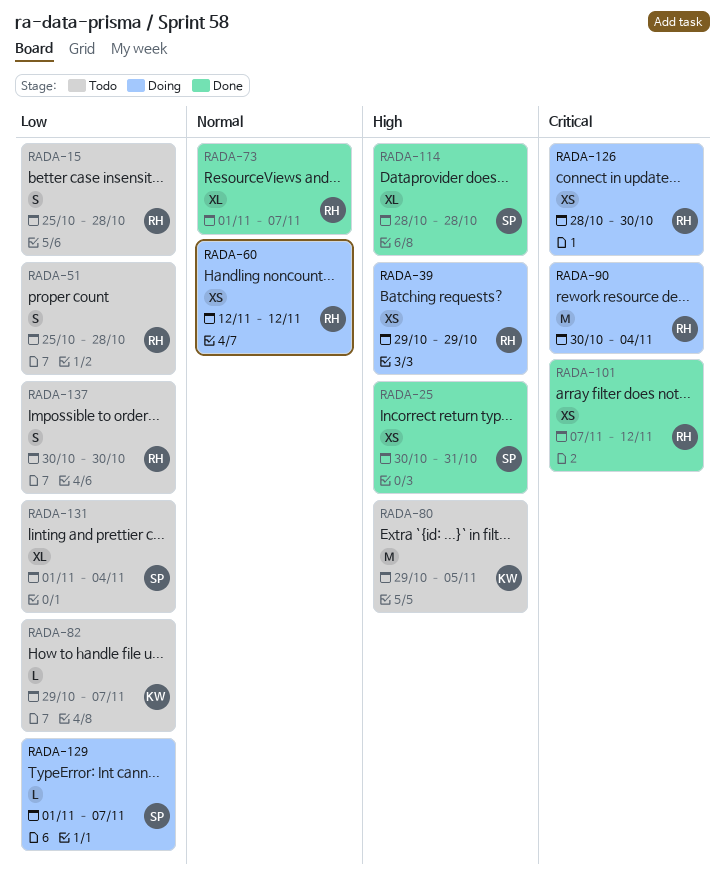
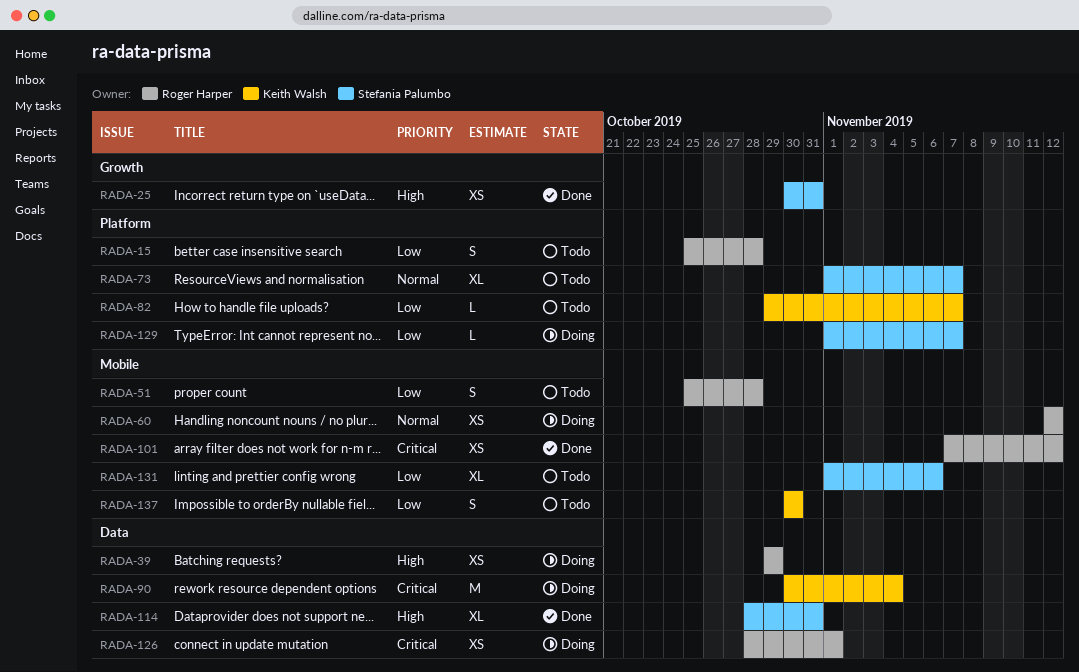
RADA-73, status: Done -> Todo
RADA-73, owner: Roger Harper -> Stefania Palumbo
RADA-80: present -> none
RADA-90, owner: Roger Harper -> Keith Walsh
RADA-114, due: Oct 28 -> Oct 31
RADA-126, due: Oct 30 -> Nov 1
RADA-131, due: Nov 4 -> Nov 6
RADA-137, owner: Roger Harper -> Keith Walsh

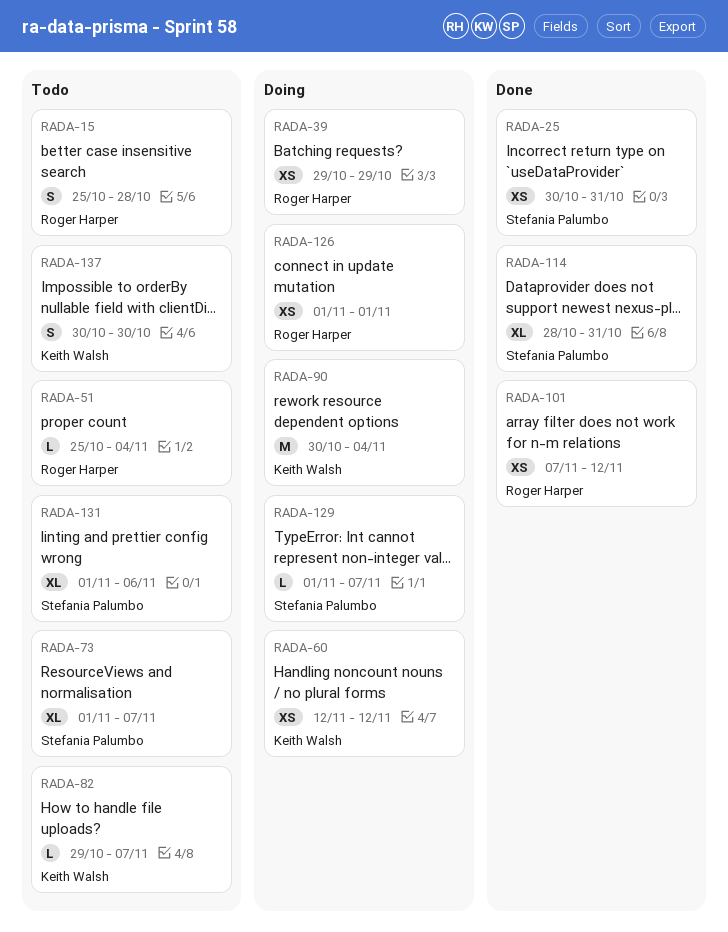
RADA-51, estimate: S -> L
RADA-51, due: Oct 28 -> Nov 4
RADA-60, owner: Roger Harper -> Keith Walsh
RADA-126, start: Oct 28 -> Nov 1

